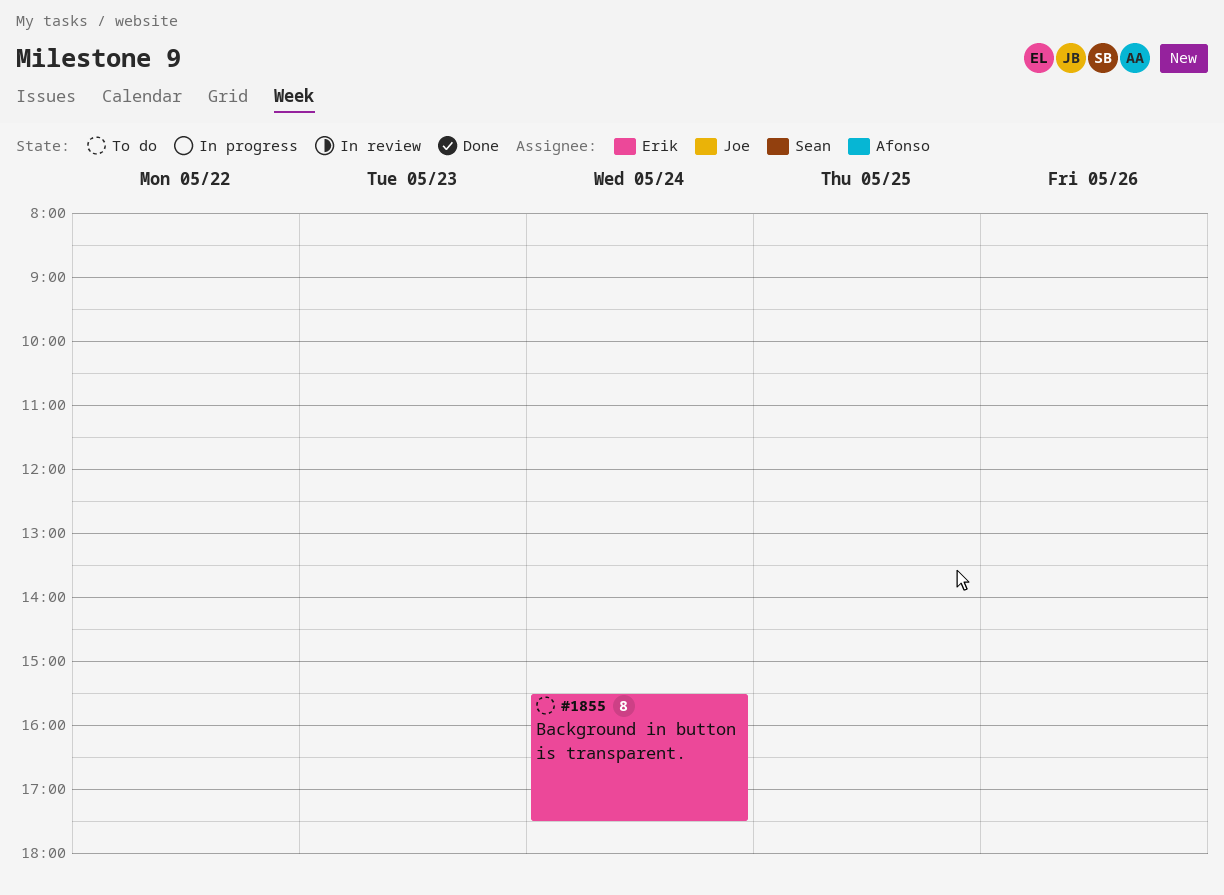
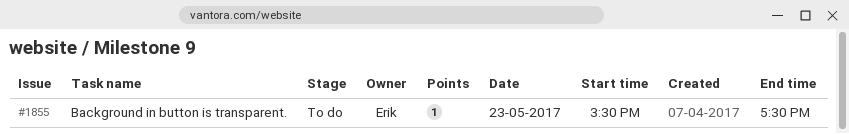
#1855, estimate: 8 -> 1
#1855, day: May 24 -> May 23

